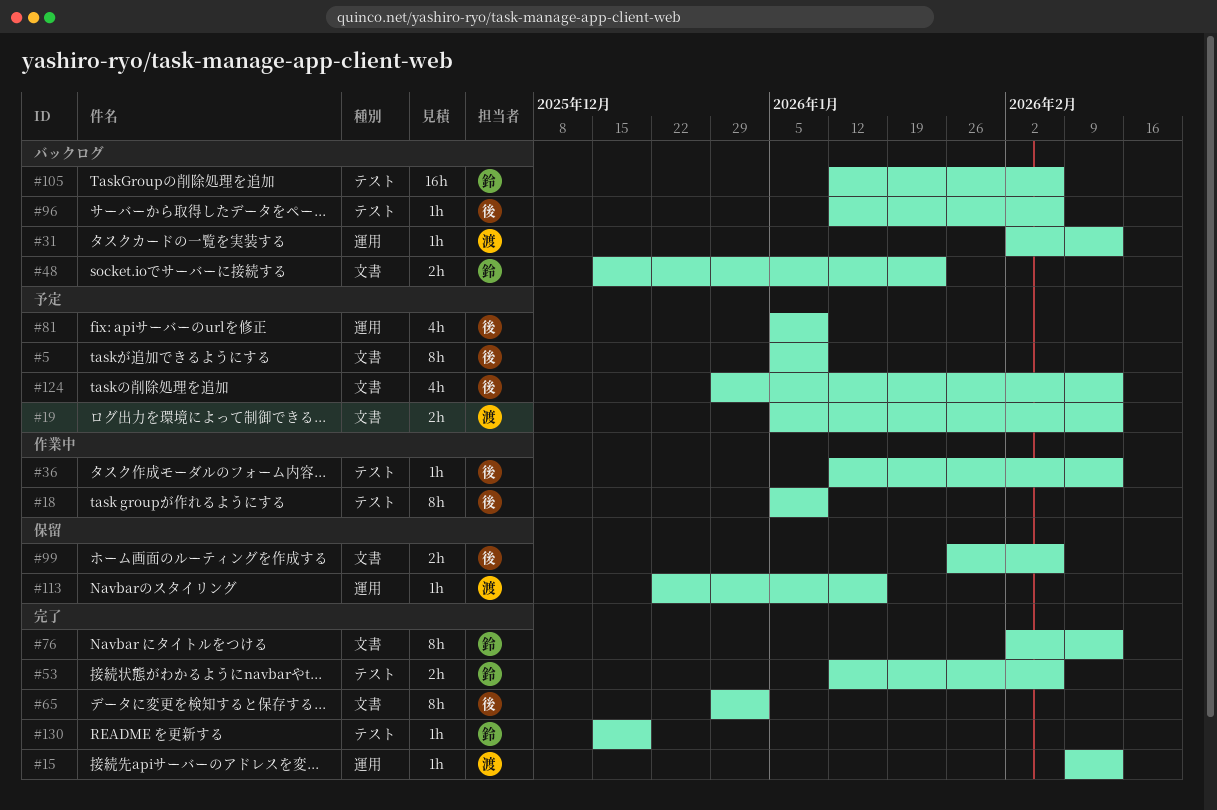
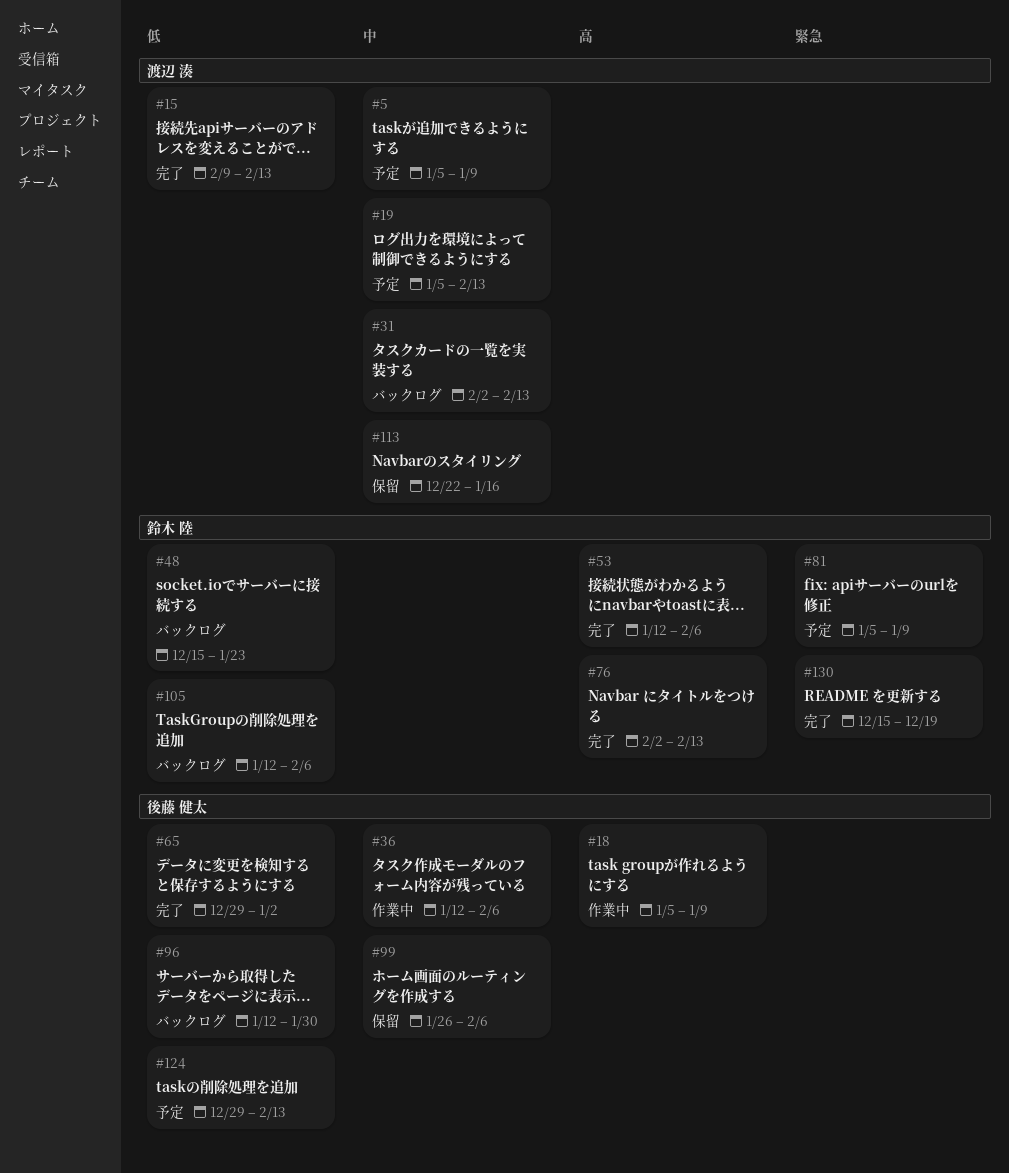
#5, owner: 後藤 健太 -> 渡辺 湊
#36, due: Feb 13 -> Feb 6
#81, owner: 後藤 健太 -> 鈴木 陸
#96, due: Feb 6 -> Jan 30

